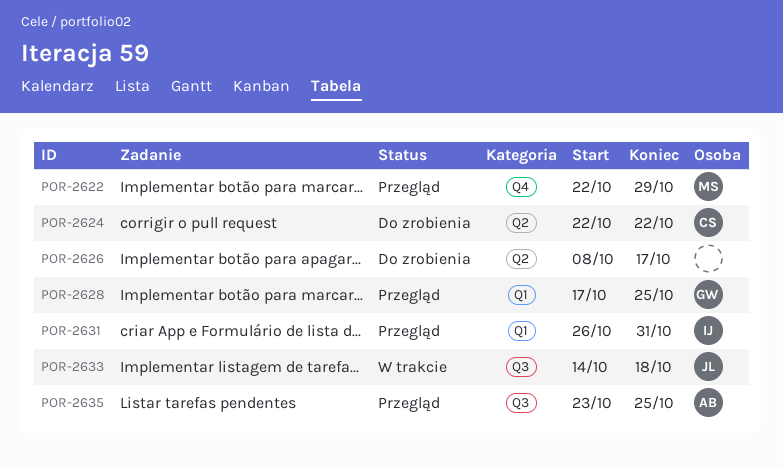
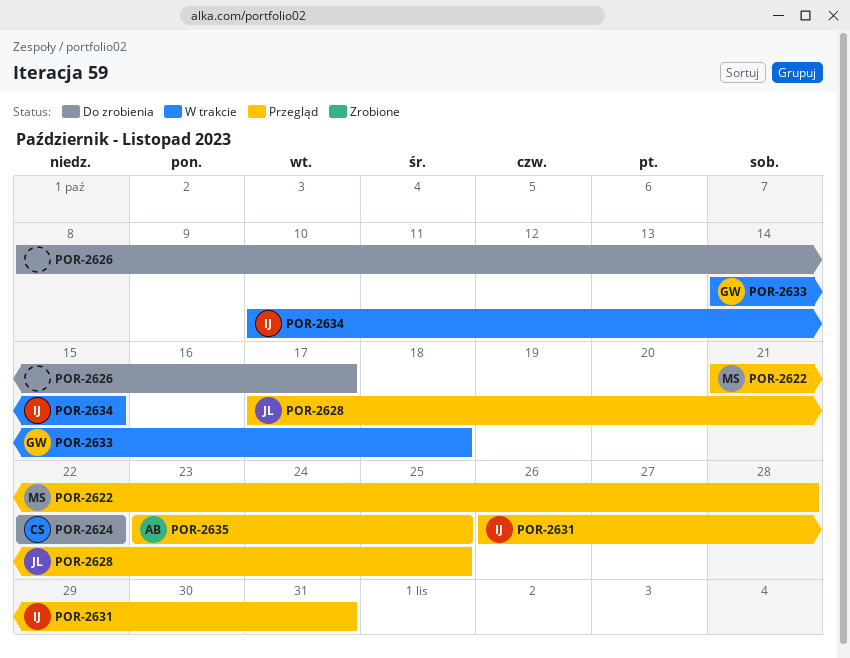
POR-2622, start: Oct 22 -> Oct 21
POR-2622, due: Oct 29 -> Oct 28
POR-2628, owner: GW -> JL
POR-2633, owner: JL -> GW
POR-2634: none -> present

